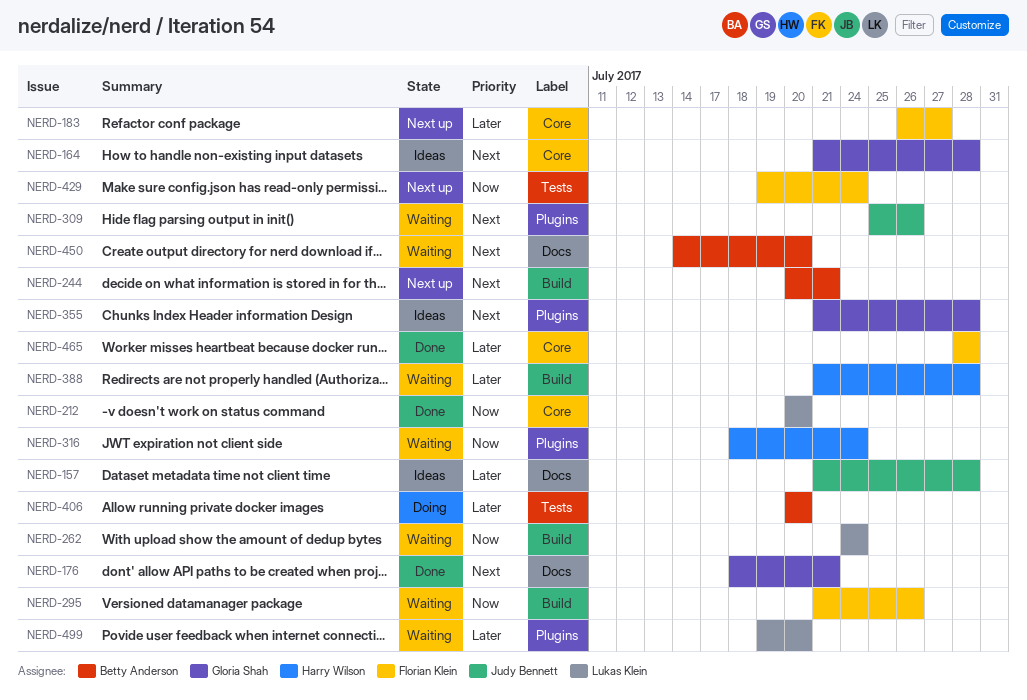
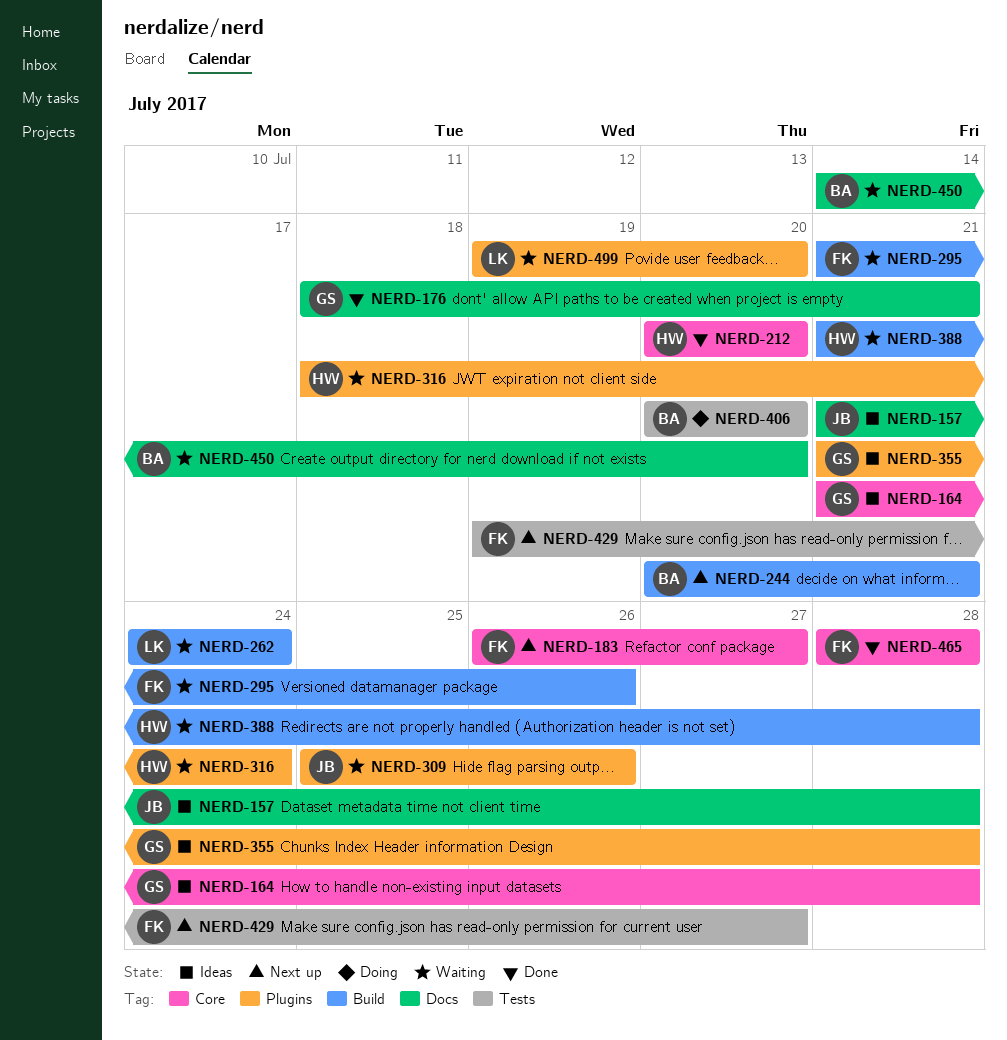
NERD-212, owner: Lukas Klein -> Harry Wilson
NERD-429, due: Jul 24 -> Jul 27

